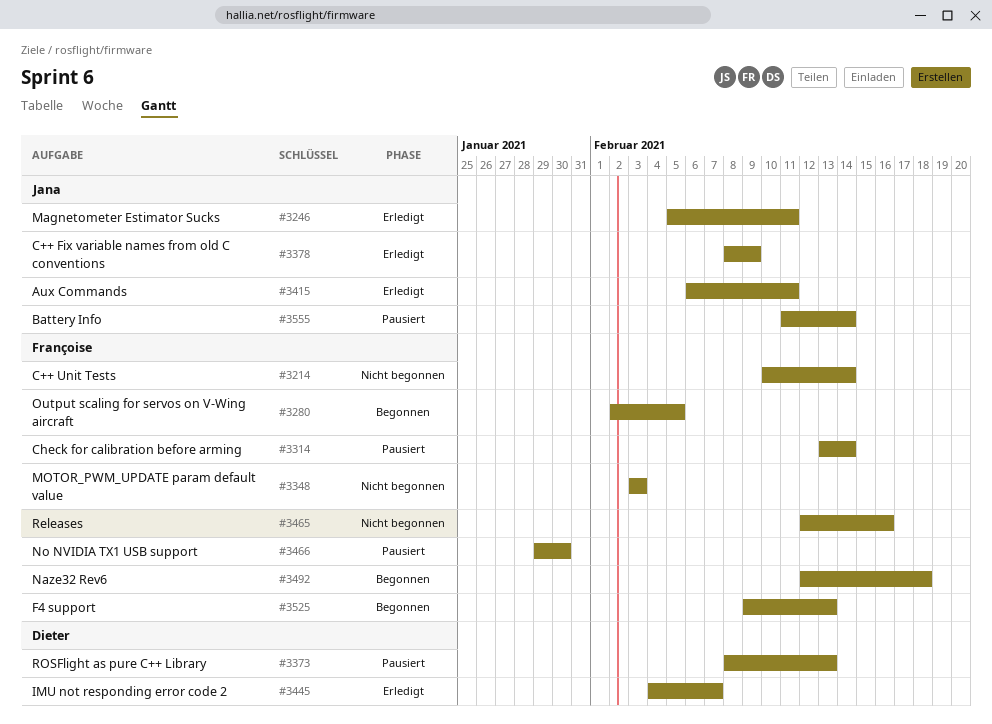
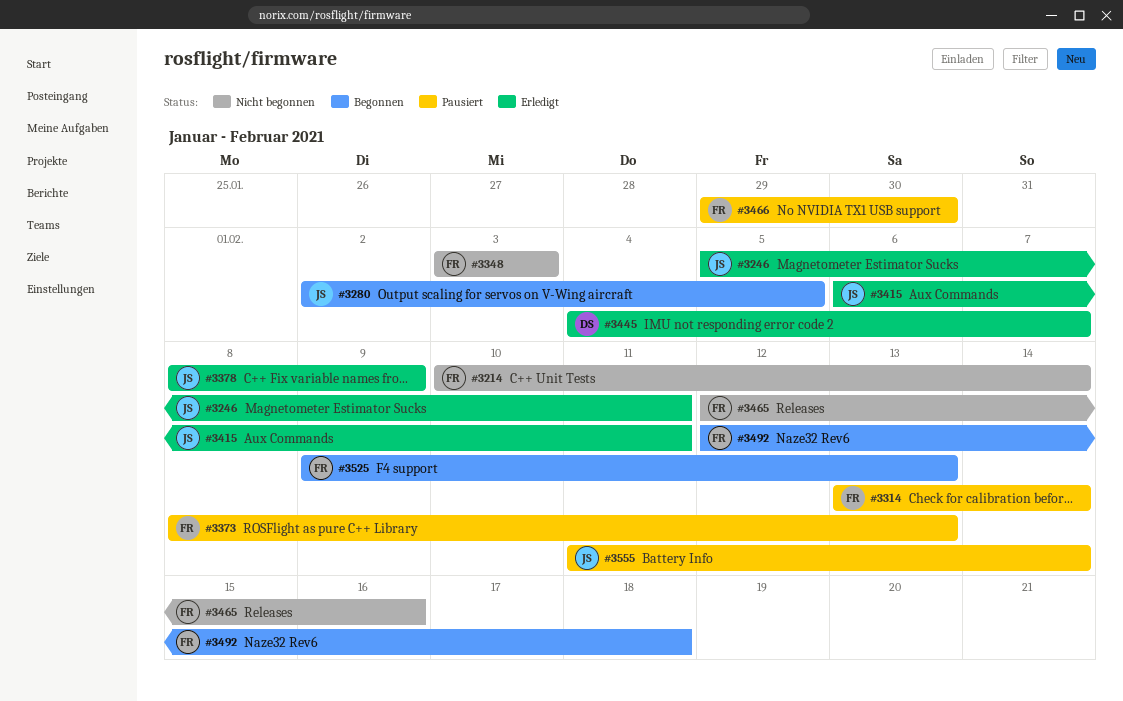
#3280, owner: Françoise -> Jana
#3373, owner: Dieter -> Françoise

